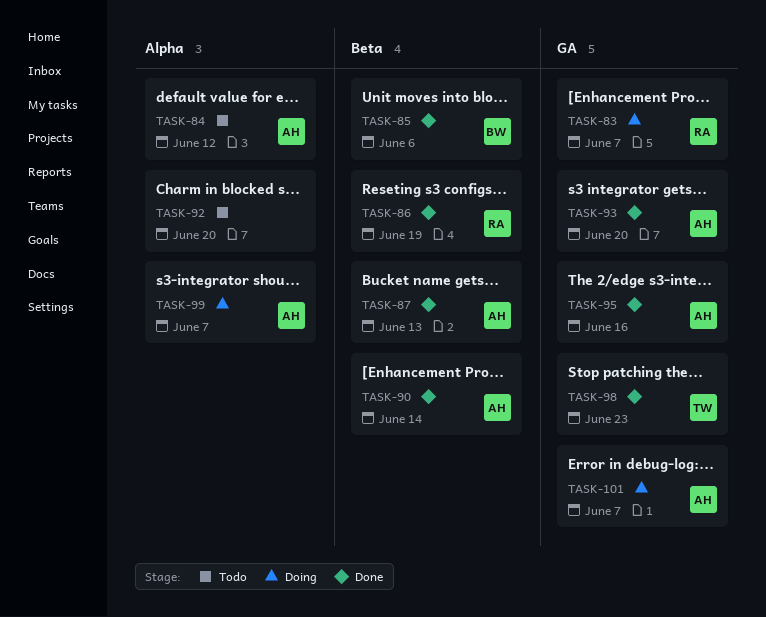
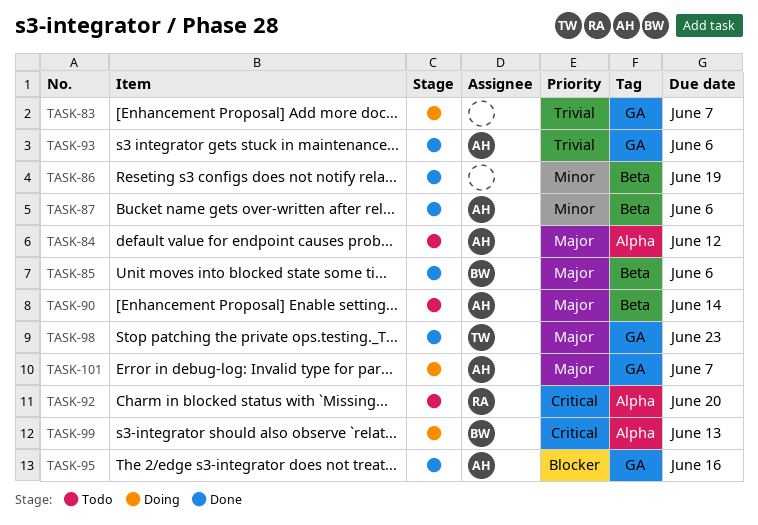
TASK-83, owner: RA -> none
TASK-86, owner: RA -> none
TASK-87, due: Jun 13 -> Jun 6
TASK-90, status: Done -> Todo
TASK-92, owner: none -> RA
TASK-93, due: Jun 20 -> Jun 6
TASK-99, owner: AH -> BW
TASK-99, due: Jun 7 -> Jun 13

